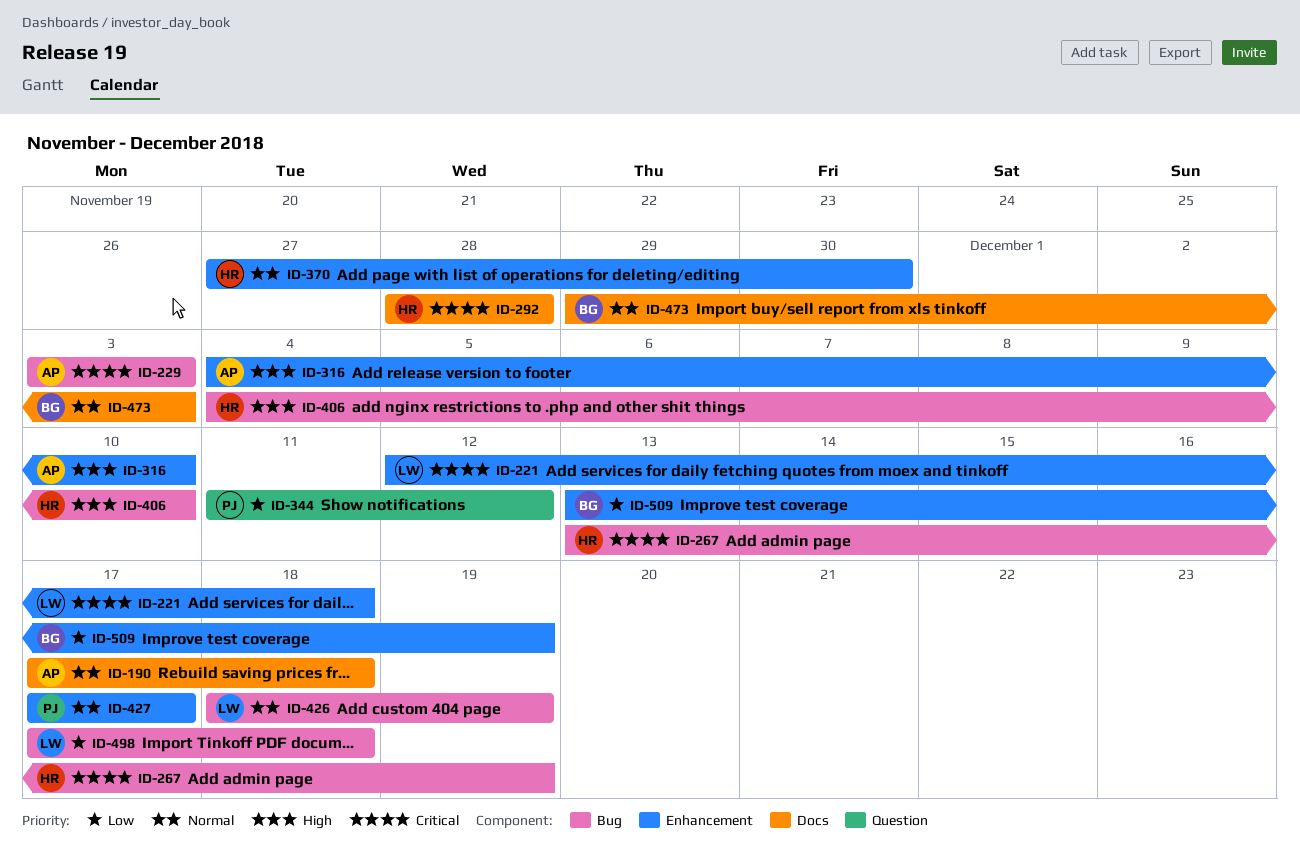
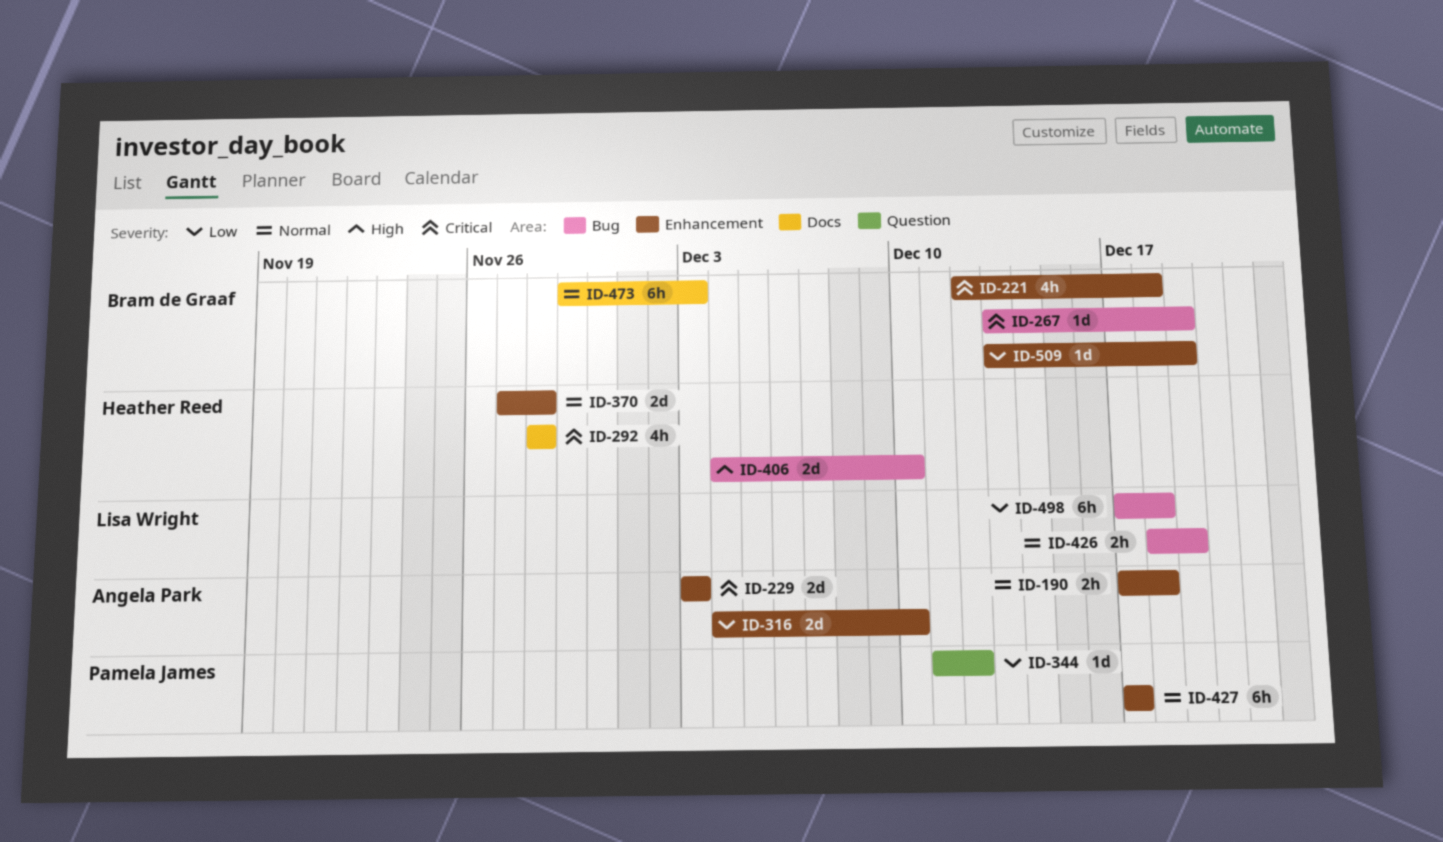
ID-190, label: Docs -> Enhancement
ID-221, owner: Lisa Wright -> Bram de Graaf
ID-229, label: Bug -> Enhancement
ID-267, owner: Heather Reed -> Bram de Graaf
ID-316, priority: High -> Low
ID-370, due: Nov 30 -> Nov 28

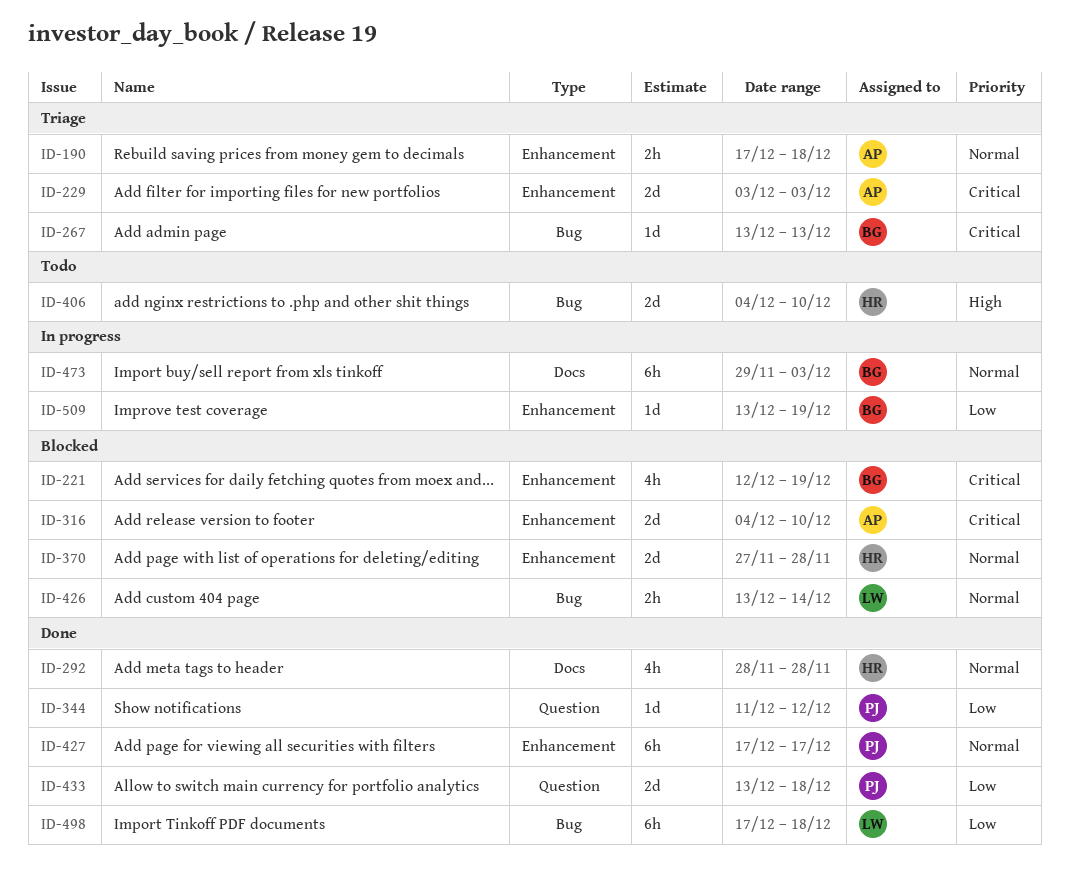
ID-221, due: Dec 18 -> Dec 19
ID-267, due: Dec 19 -> Dec 13
ID-292, priority: Critical -> Normal
ID-316, priority: Low -> Critical
ID-426, start: Dec 18 -> Dec 13
ID-426, due: Dec 19 -> Dec 14
ID-433: none -> present

